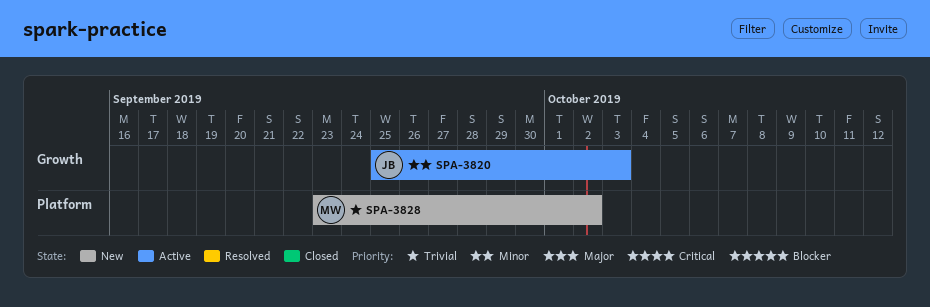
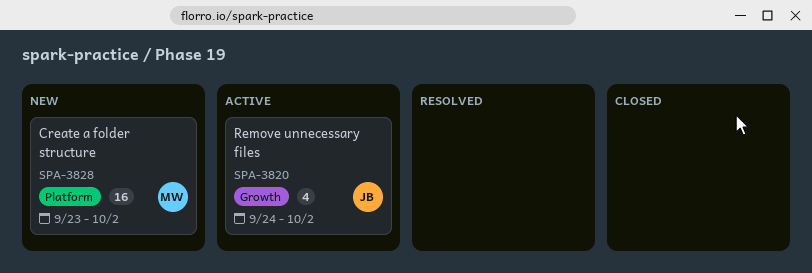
SPA-3820, start: Sep 25 -> Sep 24
SPA-3820, due: Oct 3 -> Oct 2

